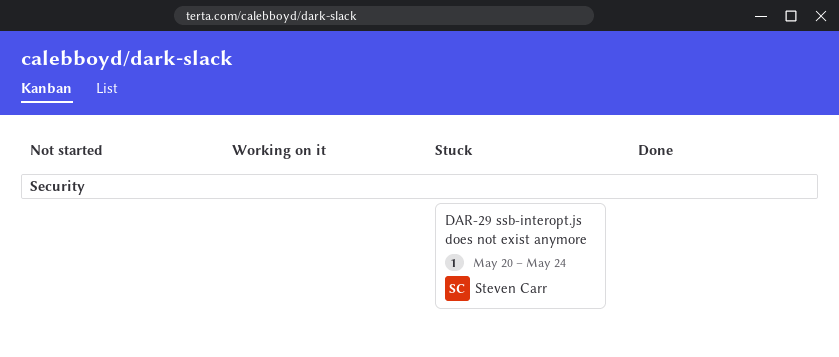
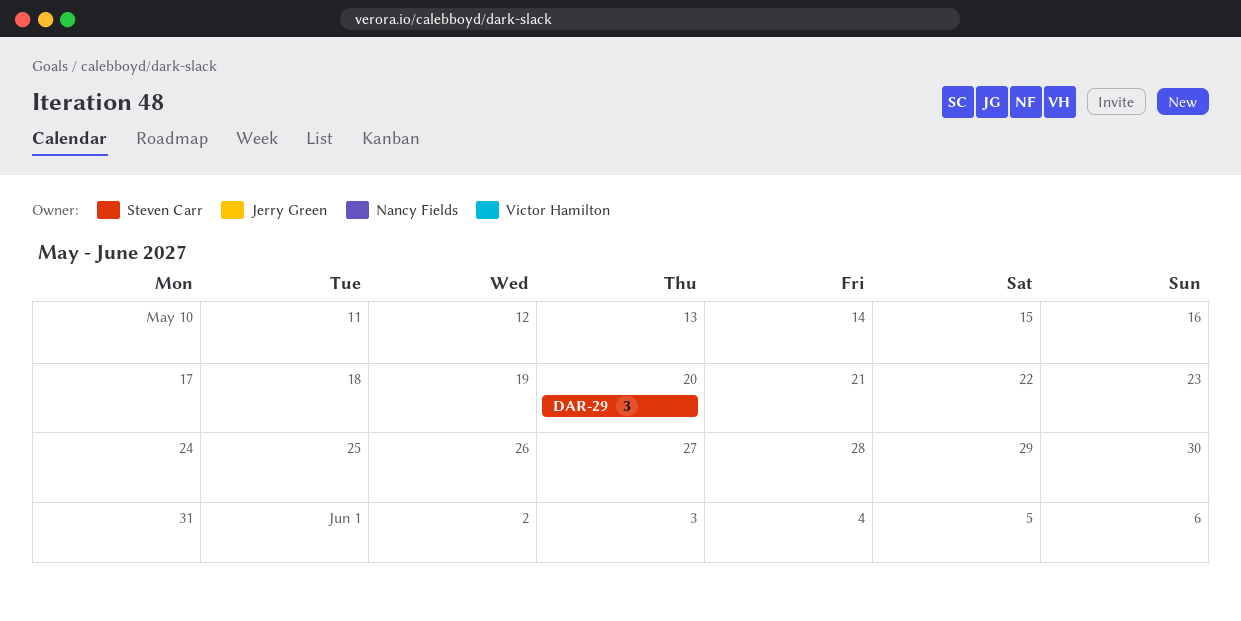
DAR-29, estimate: 1 -> 3
DAR-29, due: May 24 -> May 20

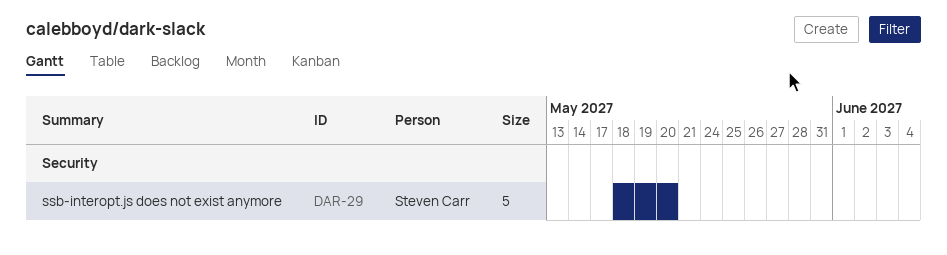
DAR-29, estimate: 3 -> 5
DAR-29, start: May 20 -> May 18

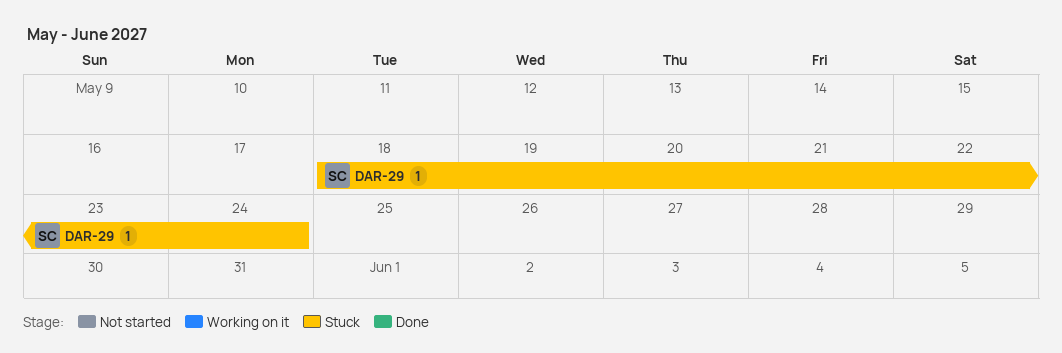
DAR-29, estimate: 5 -> 1
DAR-29, due: May 20 -> May 24

